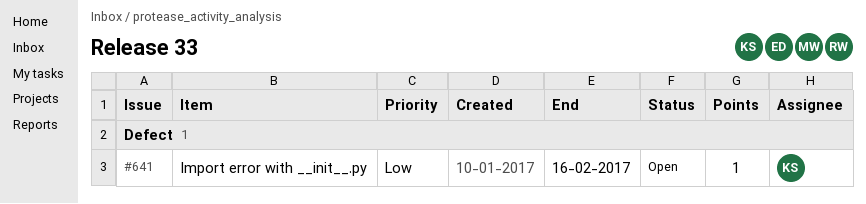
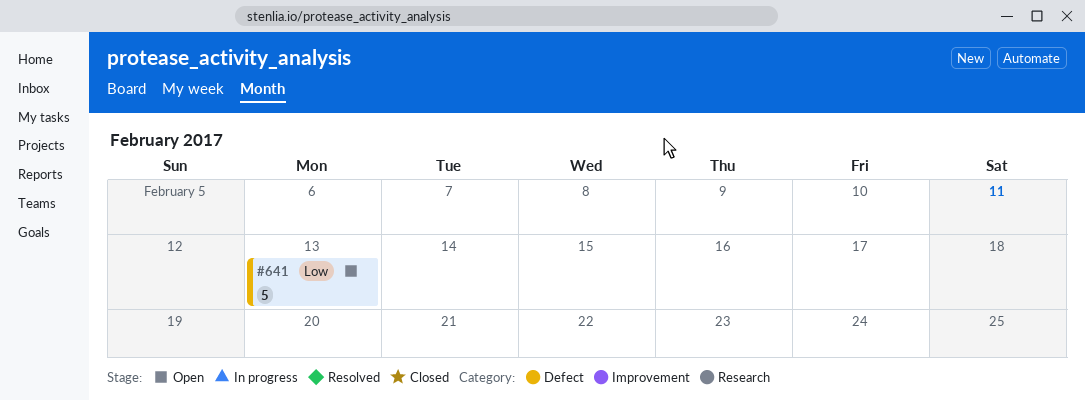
#641, estimate: 1 -> 5
#641, due: Feb 16 -> Feb 13

